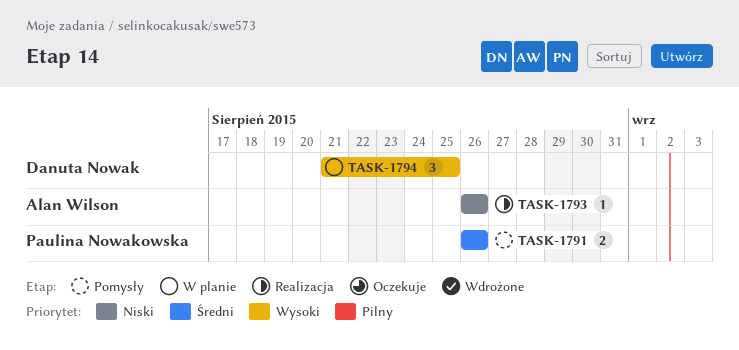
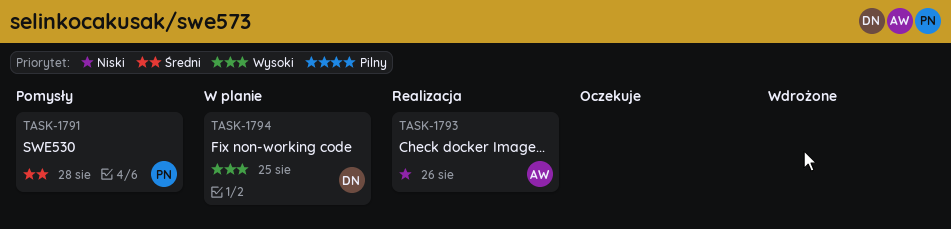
TASK-1791, due: Aug 26 -> Aug 28

